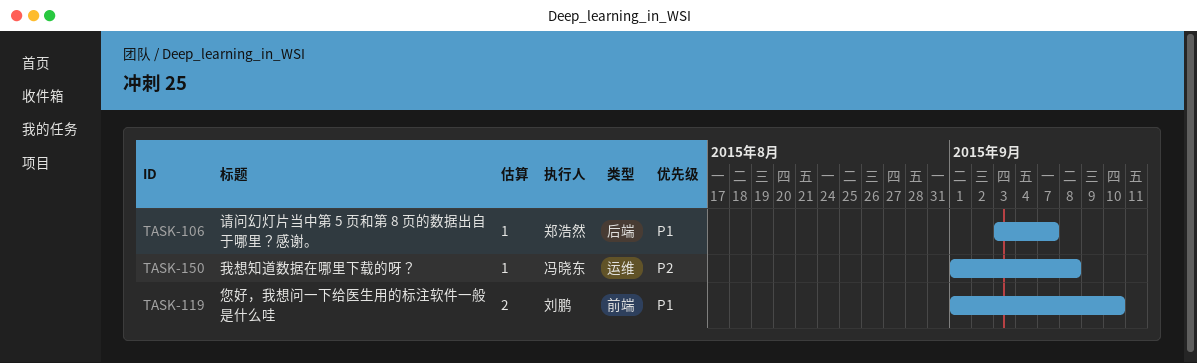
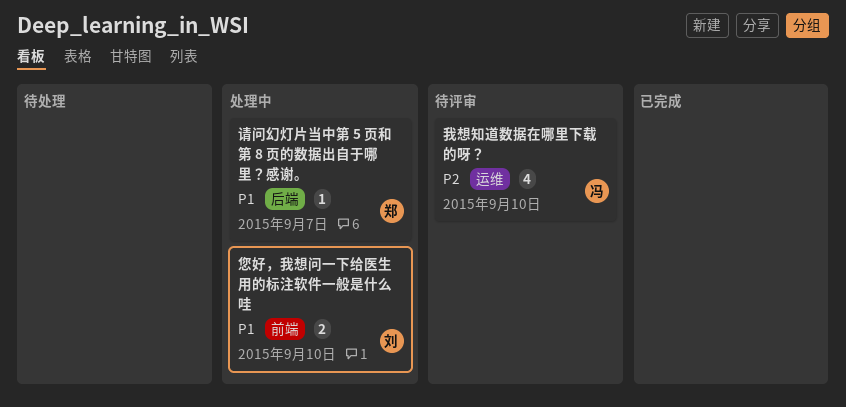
我想知道数据在哪里下载的呀？, estimate: 1 -> 4
我想知道数据在哪里下载的呀？, due: Sep 8 -> Sep 10

